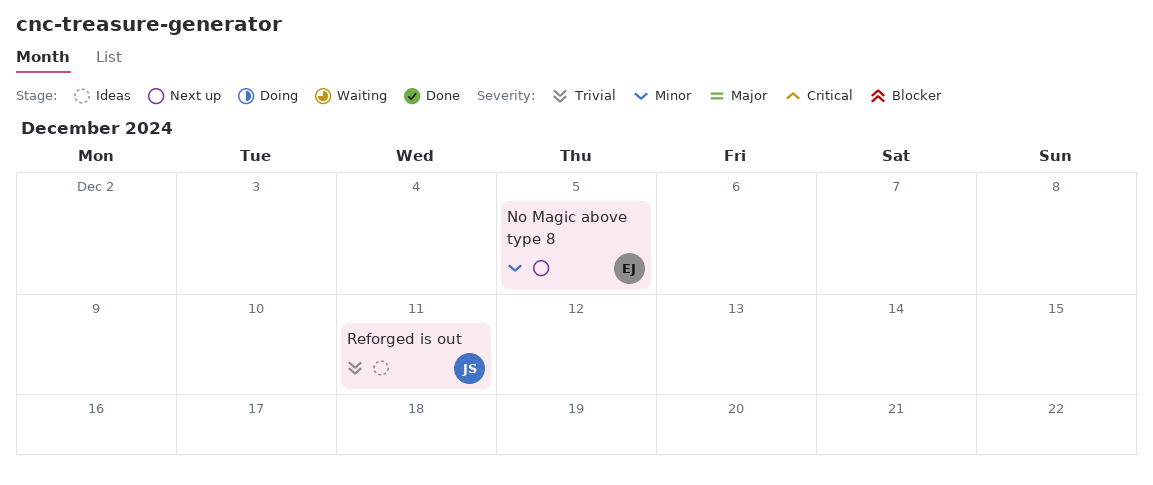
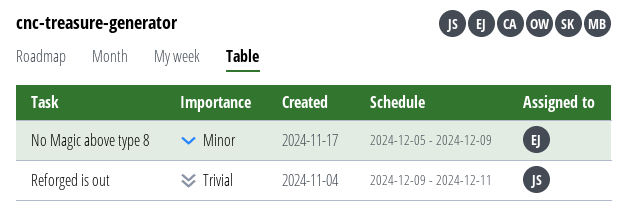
No Magic above type 8, due: Dec 5 -> Dec 9

